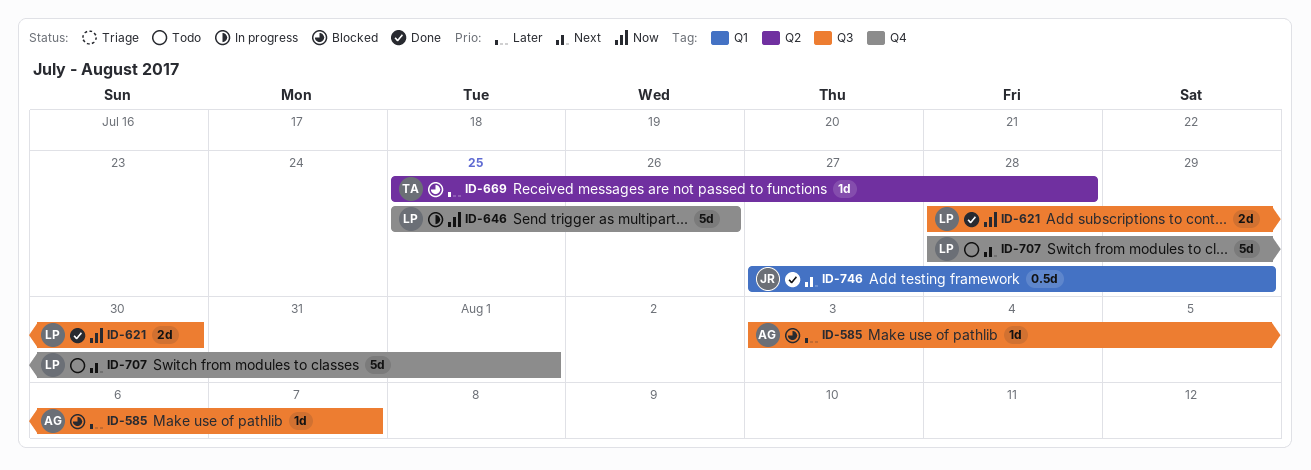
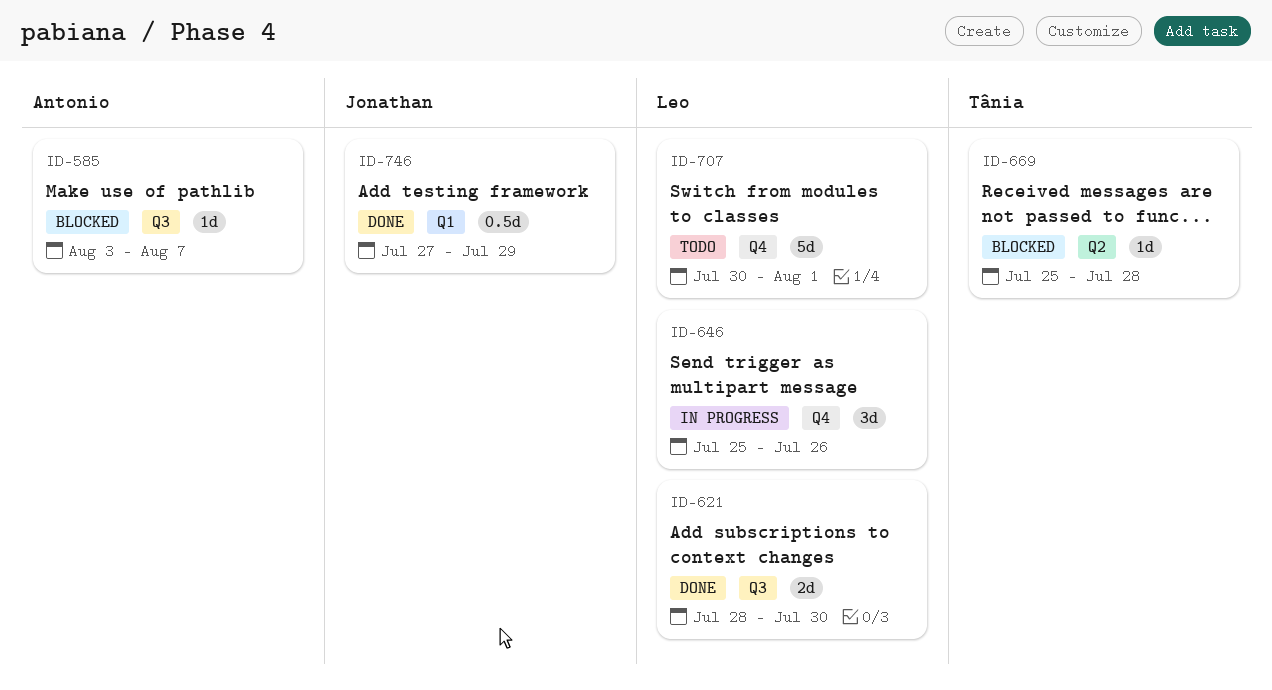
ID-646, estimate: 5d -> 3d
ID-707, start: Jul 28 -> Jul 30

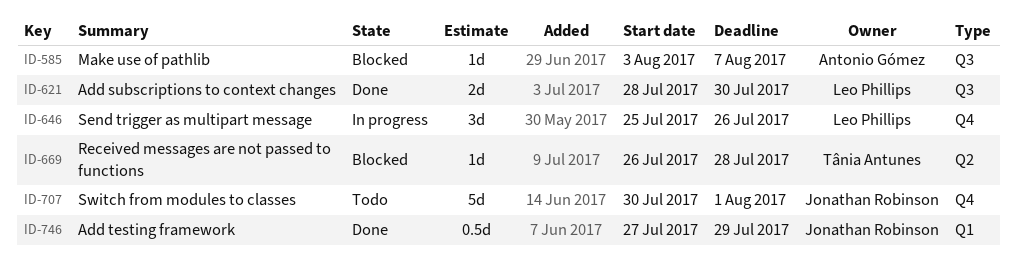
ID-669, start: Jul 25 -> Jul 26
ID-707, owner: Leo Phillips -> Jonathan Robinson

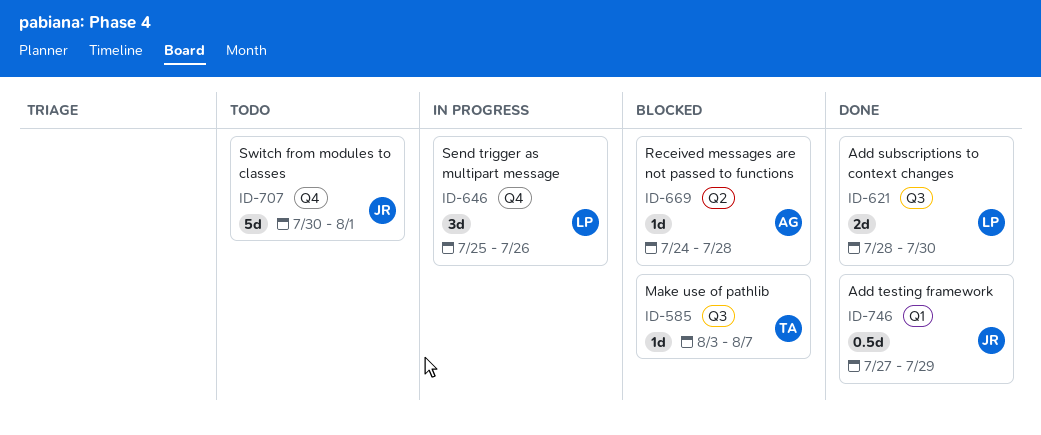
ID-585, owner: Antonio Gómez -> Tânia Antunes
ID-669, owner: Tânia Antunes -> Antonio Gómez
ID-669, start: Jul 26 -> Jul 24

